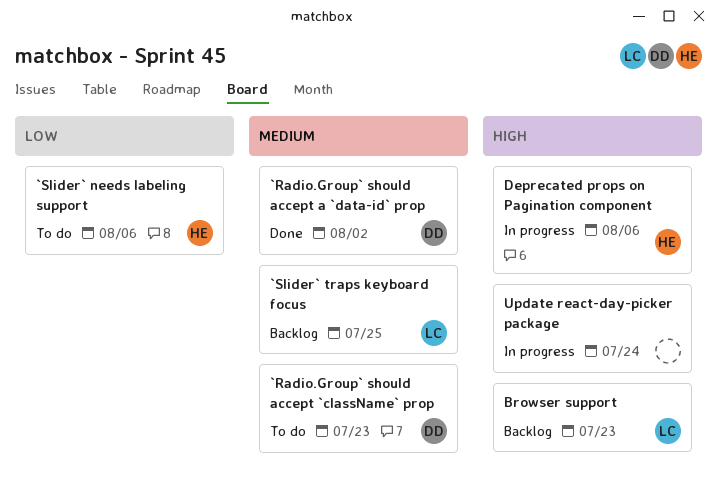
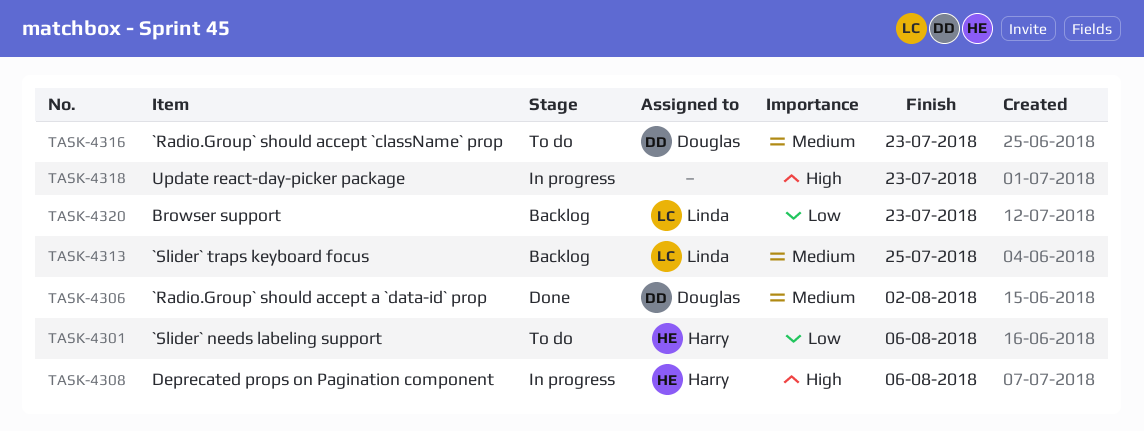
Browser support, priority: High -> Low
Update react-day-picker package, due: Jul 24 -> Jul 23

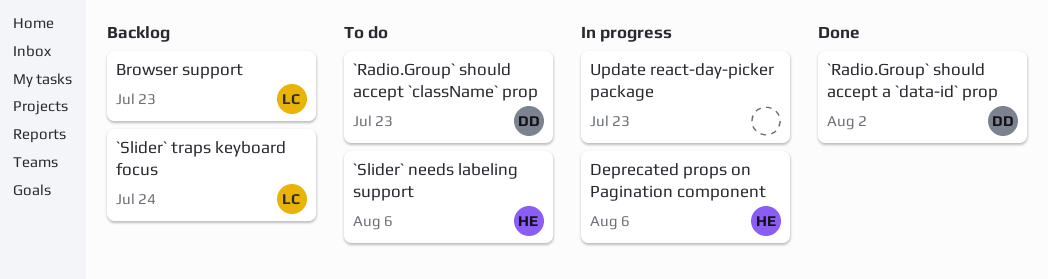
`Slider` traps keyboard focus, due: Jul 25 -> Jul 24

